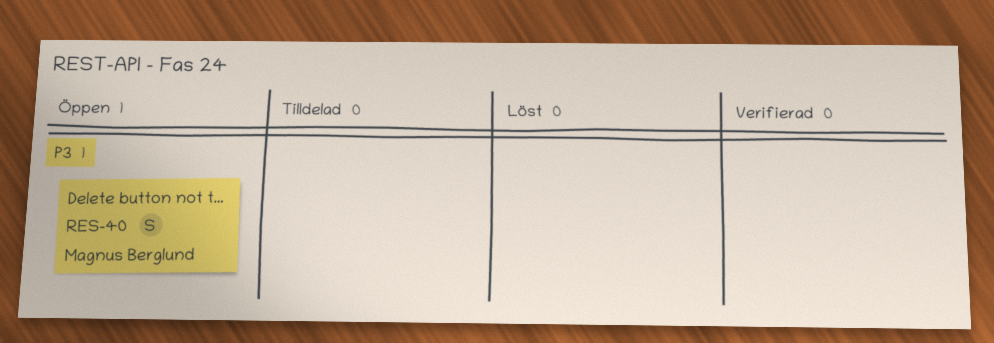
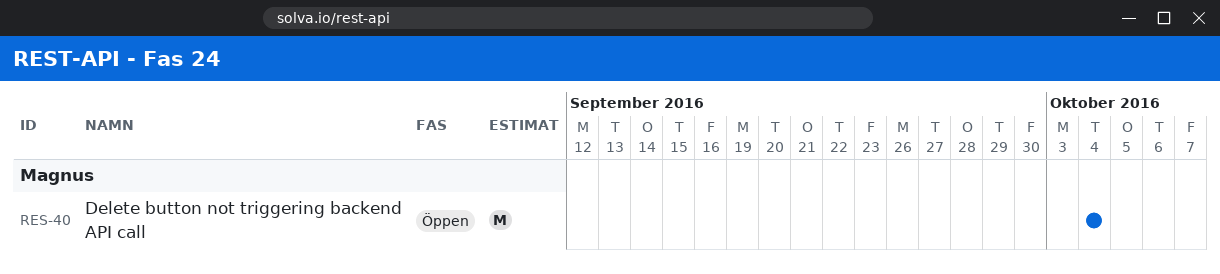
RES-40, estimate: S -> M

